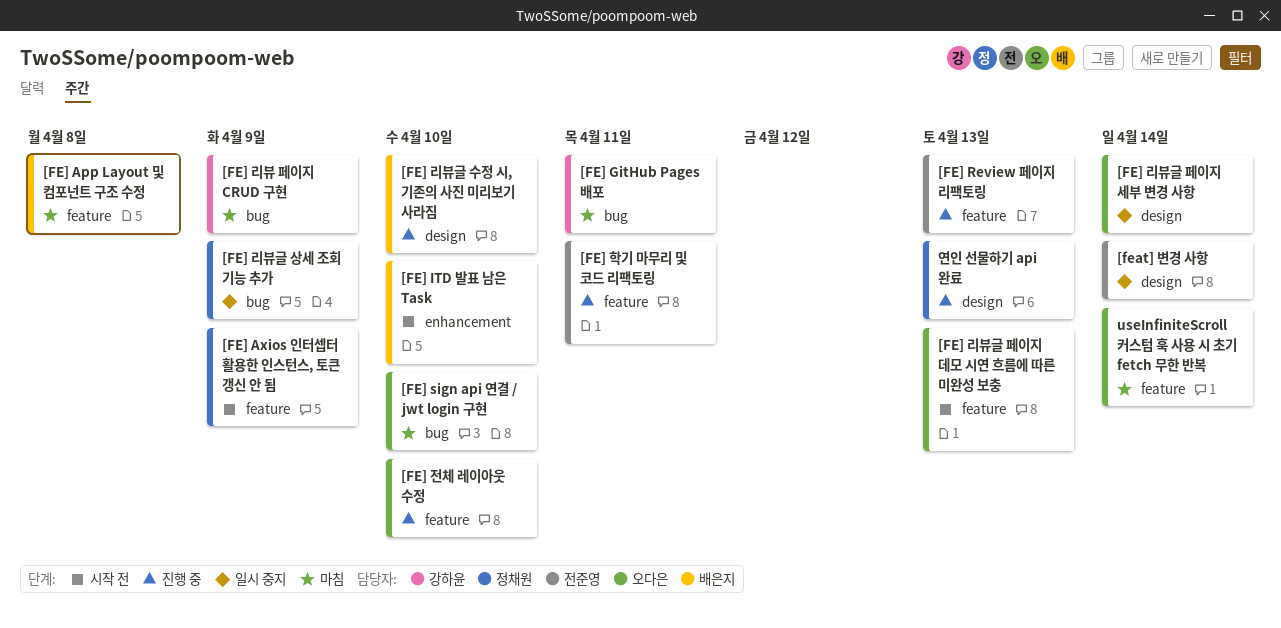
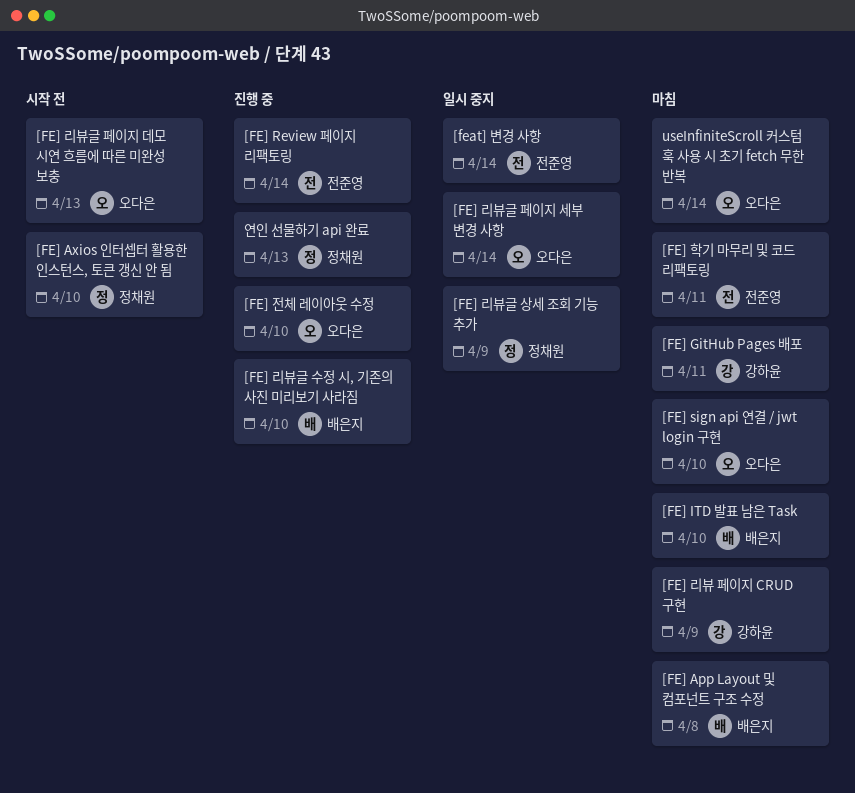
[FE] Axios 인터셉터 활용한 인스턴스, 토큰 갱신 안 됨, due: Apr 9 -> Apr 10
[FE] ITD 발표 남은 Task, status: 시작 전 -> 마침
[FE] Review 페이지 리팩토링, due: Apr 13 -> Apr 14
[FE] 학기 마무리 및 코드 리팩토링, status: 진행 중 -> 마침

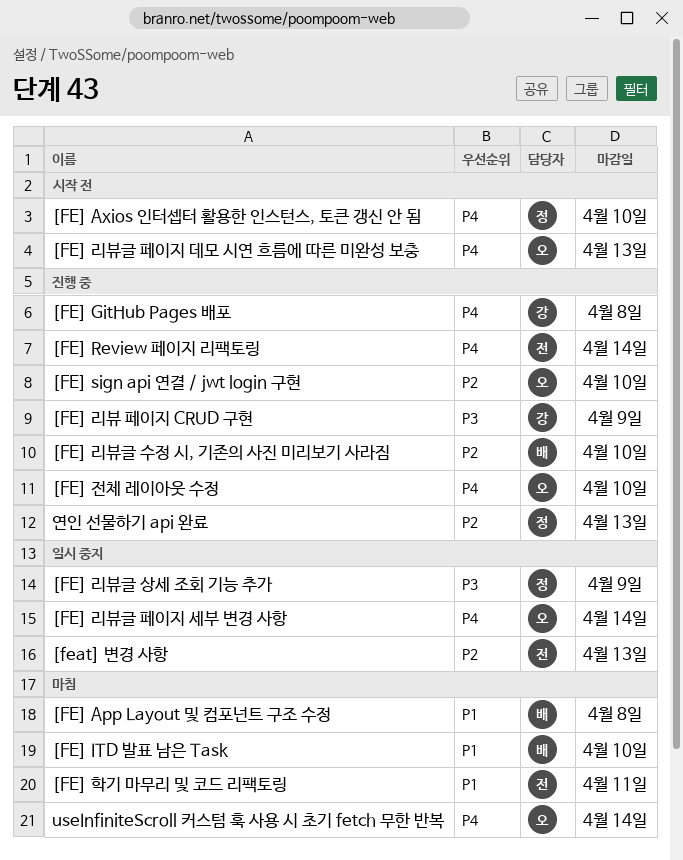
[FE] GitHub Pages 배포, status: 마침 -> 진행 중
[FE] GitHub Pages 배포, due: Apr 11 -> Apr 8
[FE] sign api 연결 / jwt login 구현, status: 마침 -> 진행 중
[FE] 리뷰 페이지 CRUD 구현, status: 마침 -> 진행 중
[feat] 변경 사항, due: Apr 14 -> Apr 13

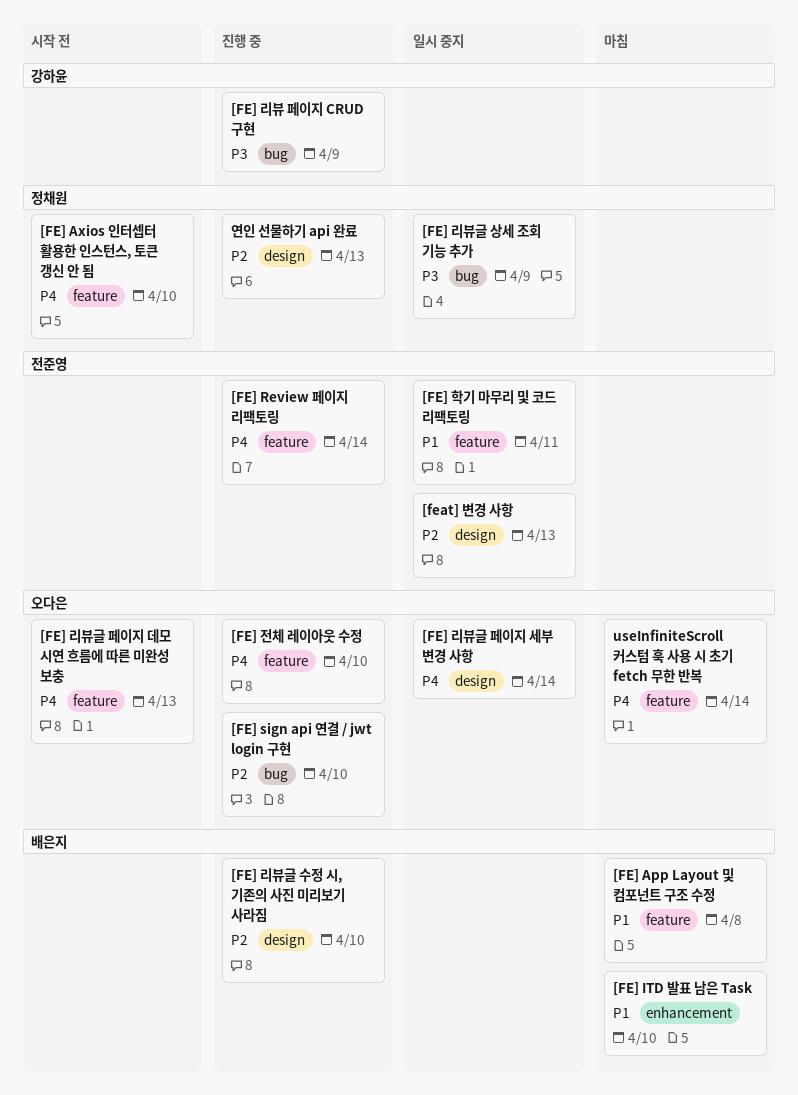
[FE] GitHub Pages 배포: present -> none
[FE] 학기 마무리 및 코드 리팩토링, status: 마침 -> 일시 중지

